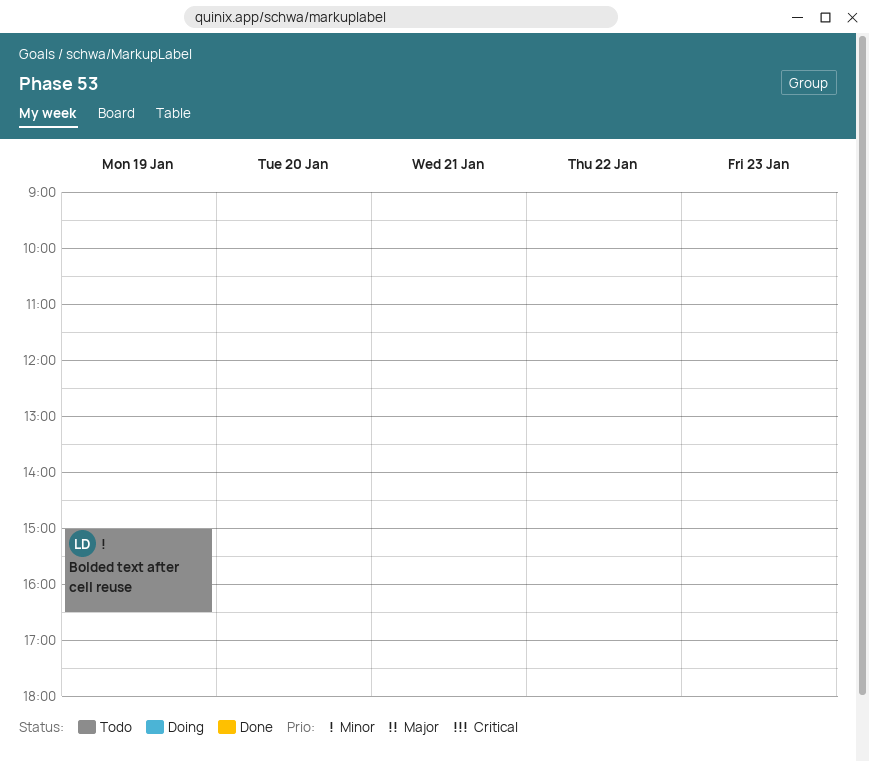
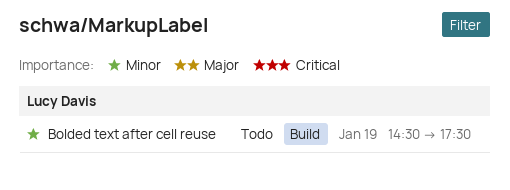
Bolded text after cell reuse, begins: 15:00 -> 14:30
Bolded text after cell reuse, ends: 16:30 -> 17:30

